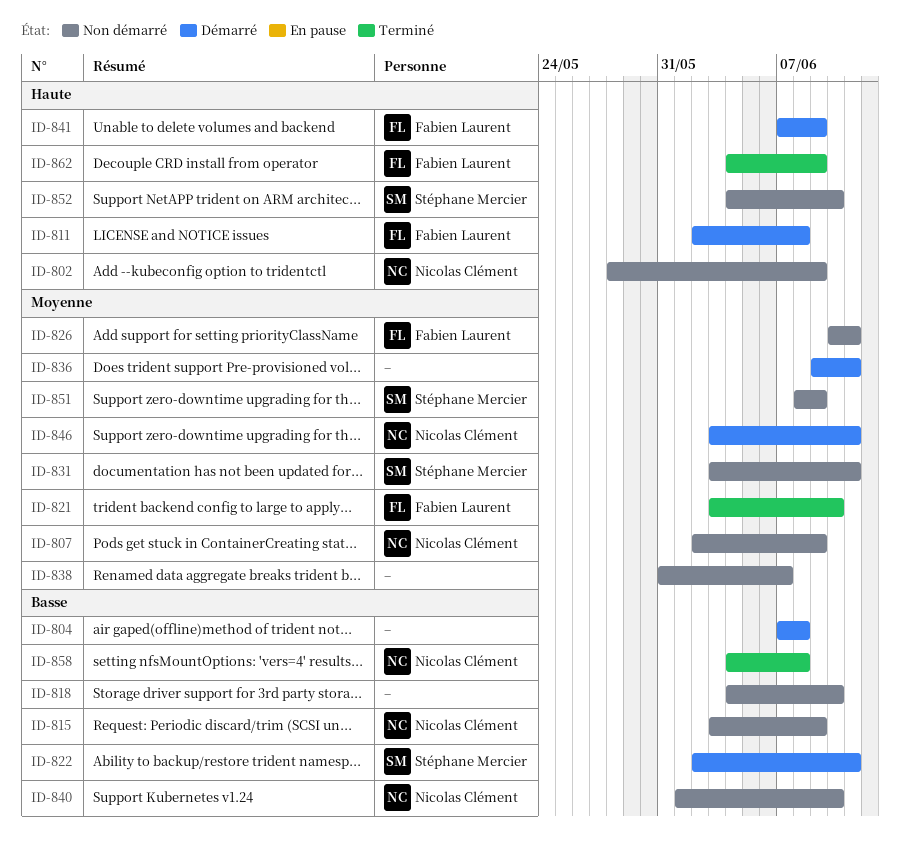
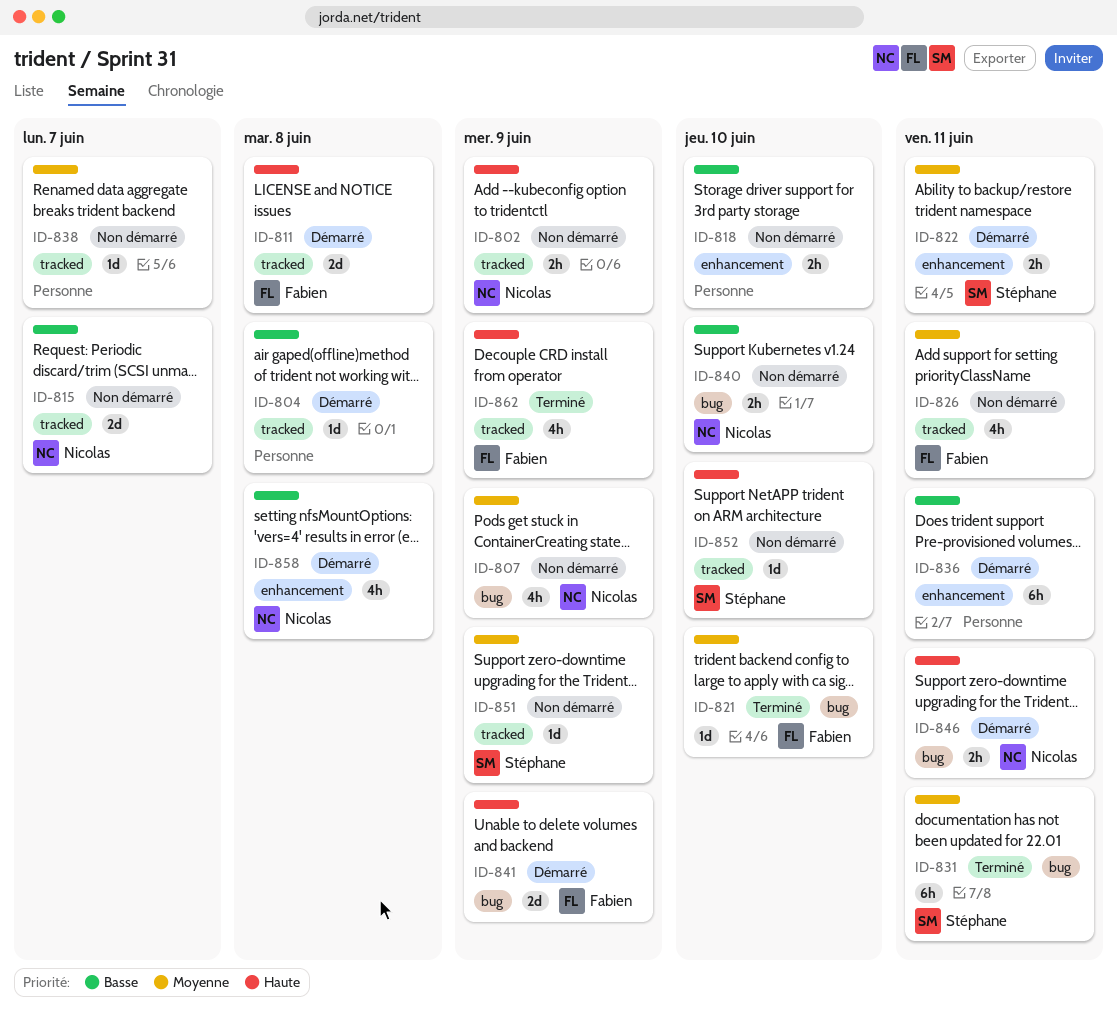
ID-815, due: Jun 9 -> Jun 7
ID-822, priority: Basse -> Moyenne
ID-831, status: Non démarré -> Terminé
ID-836, priority: Moyenne -> Basse
ID-846, priority: Moyenne -> Haute
ID-858, status: Terminé -> Démarré

